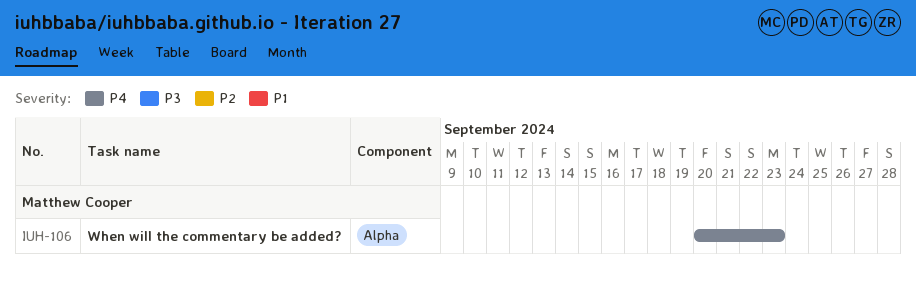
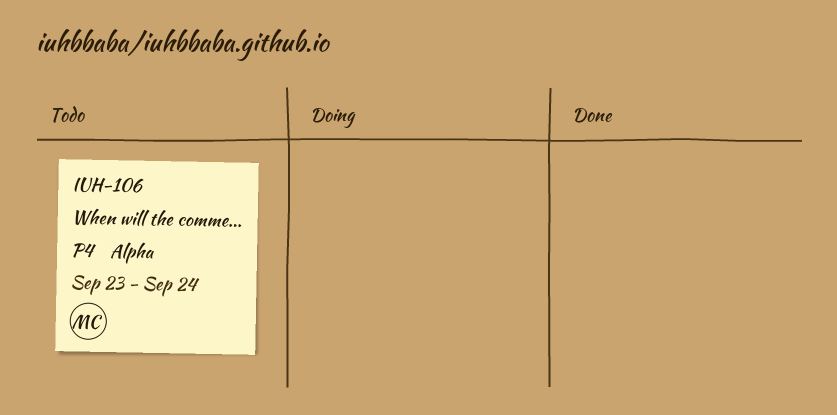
IUH-106, start: Sep 20 -> Sep 23
IUH-106, due: Sep 23 -> Sep 24

